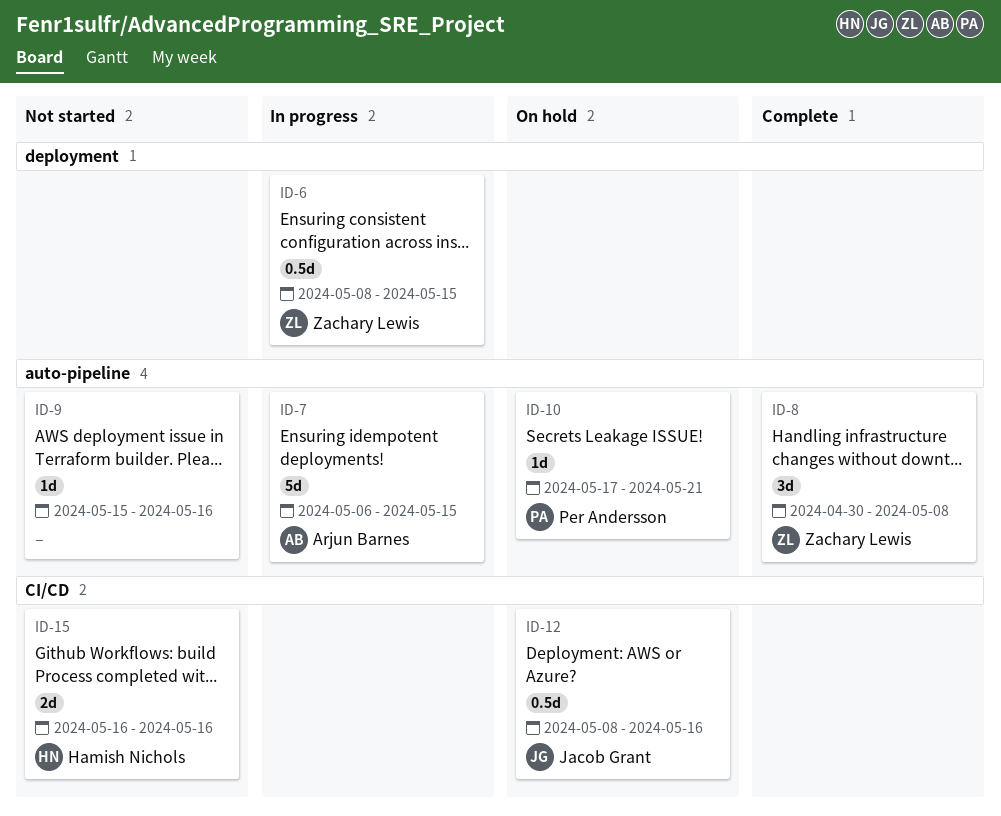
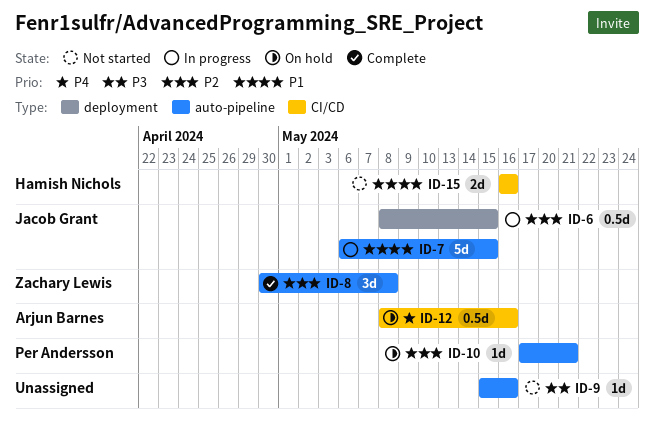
ID-6, owner: Zachary Lewis -> Jacob Grant
ID-7, owner: Arjun Barnes -> Jacob Grant
ID-12, owner: Jacob Grant -> Arjun Barnes

